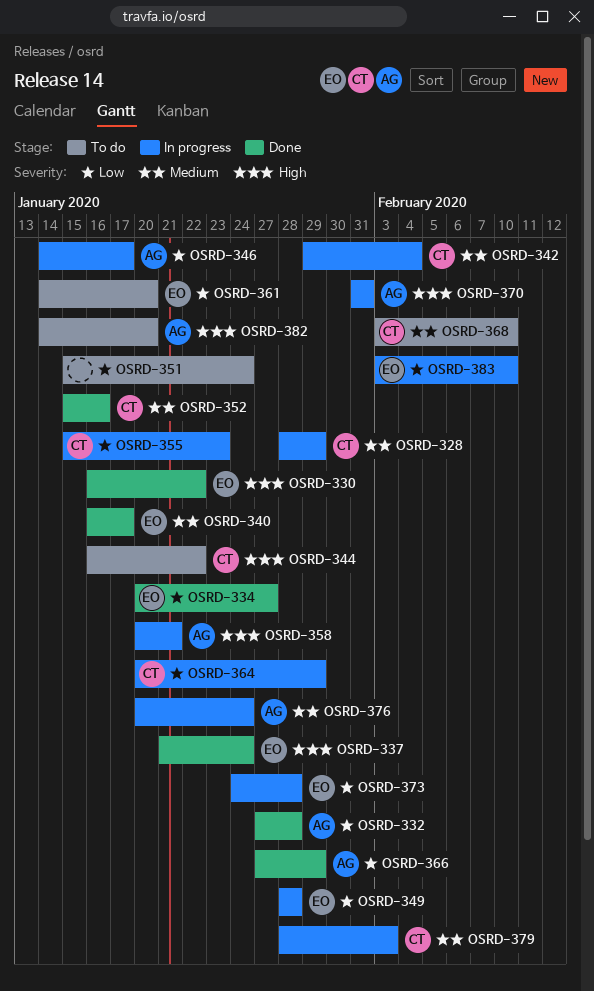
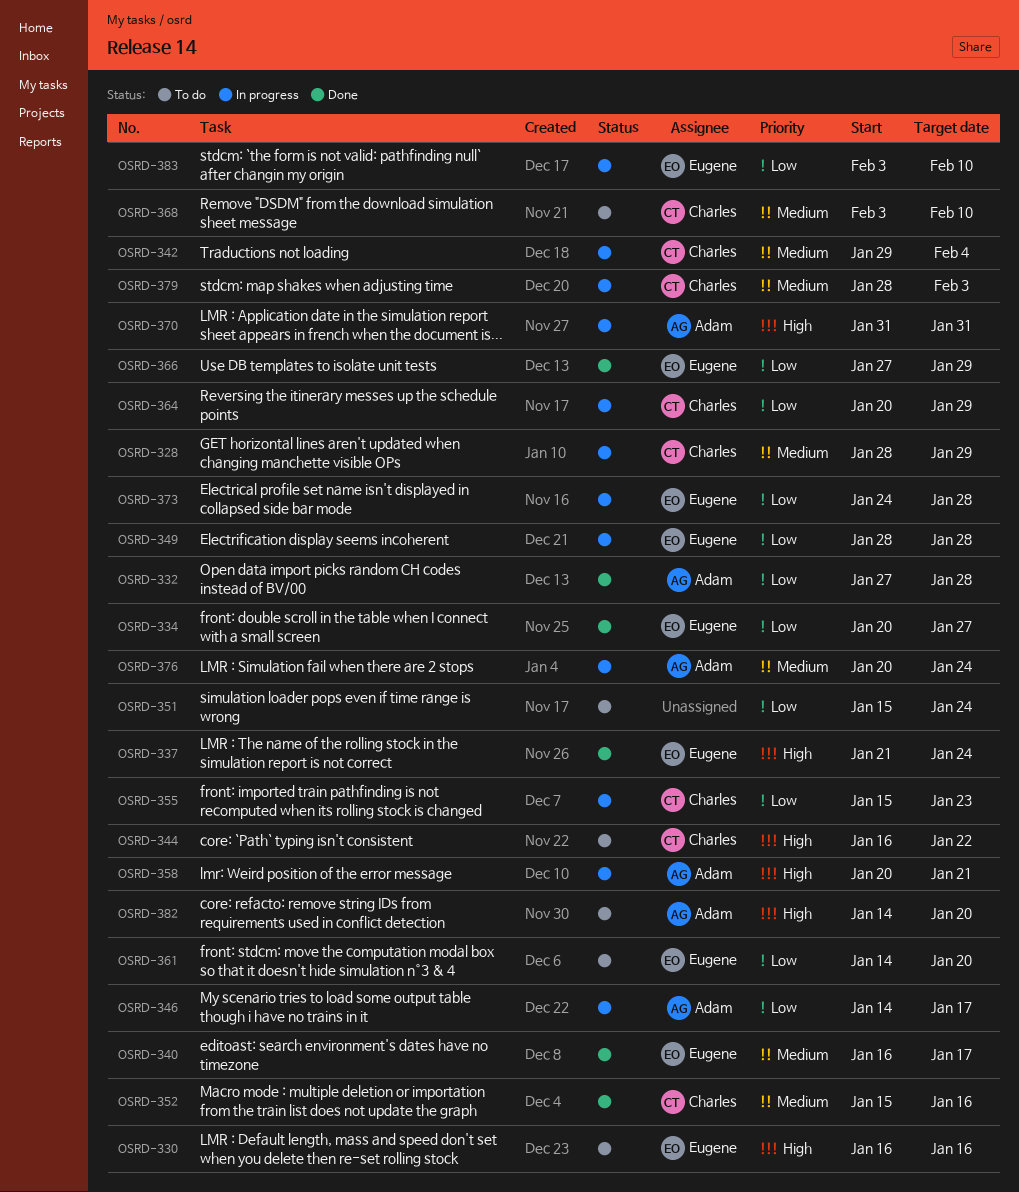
OSRD-330, status: Done -> To do
OSRD-330, due: Jan 22 -> Jan 16
OSRD-366, owner: Adam -> Eugene

